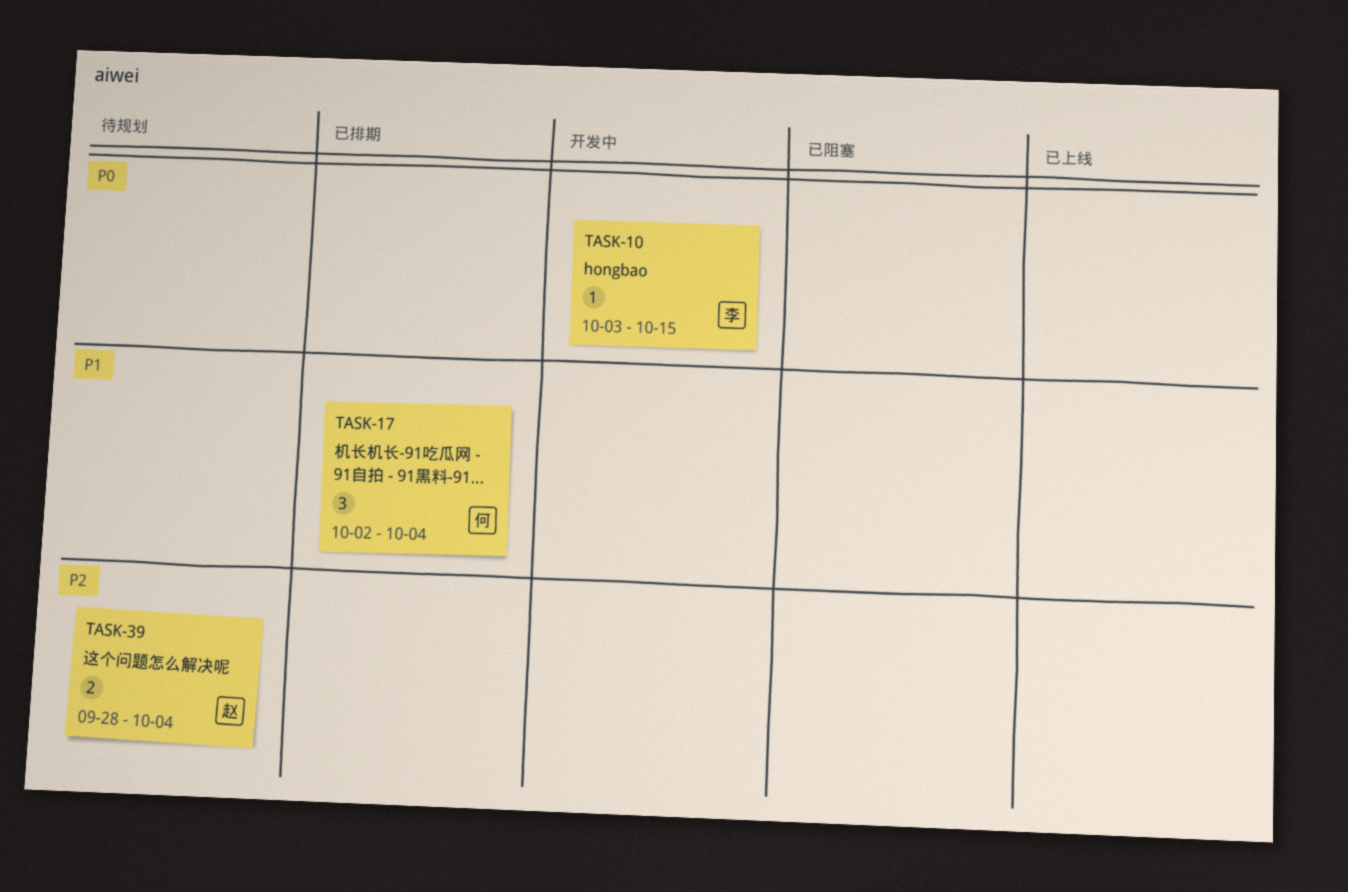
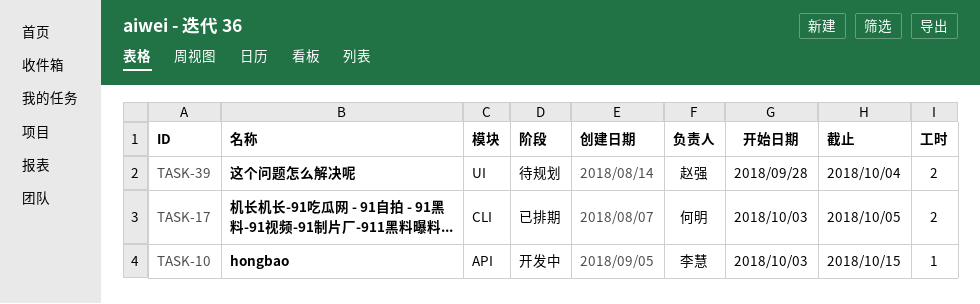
TASK-17, estimate: 3 -> 2
TASK-17, start: Oct 2 -> Oct 3
TASK-17, due: Oct 4 -> Oct 5

